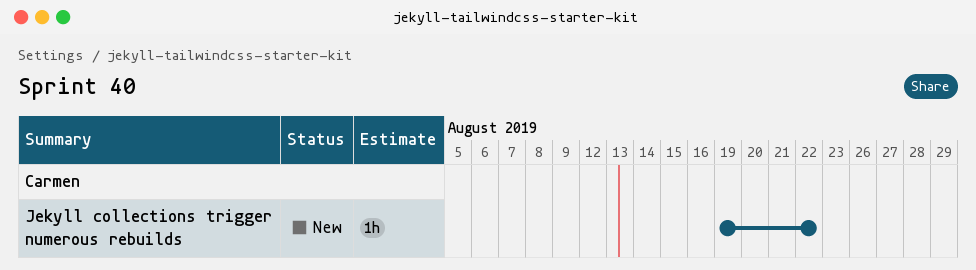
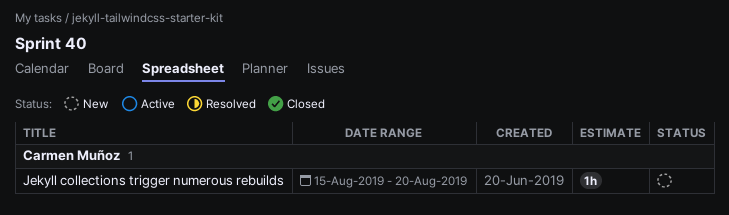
Jekyll collections trigger numerous rebuilds, start: Aug 19 -> Aug 15
Jekyll collections trigger numerous rebuilds, due: Aug 22 -> Aug 20

